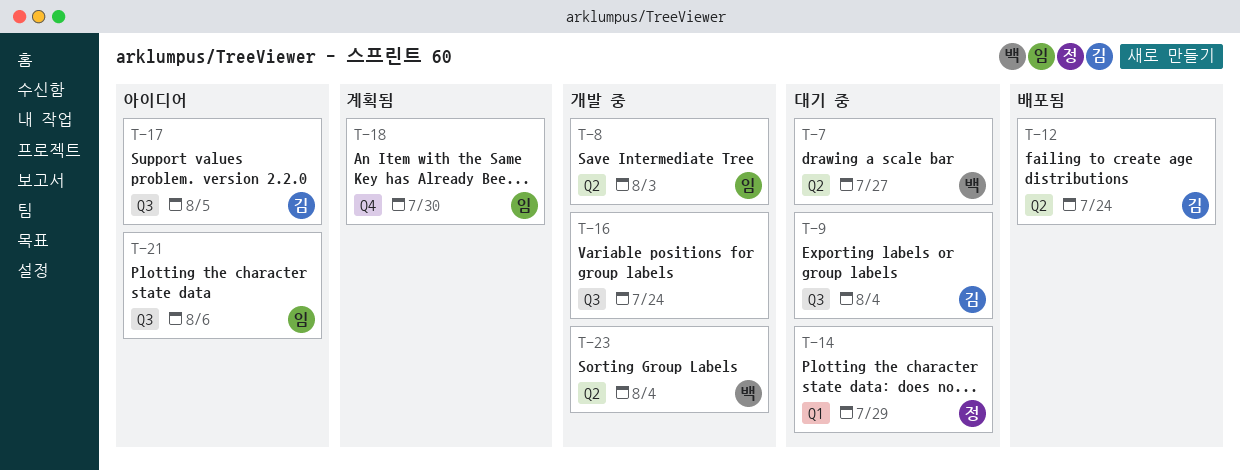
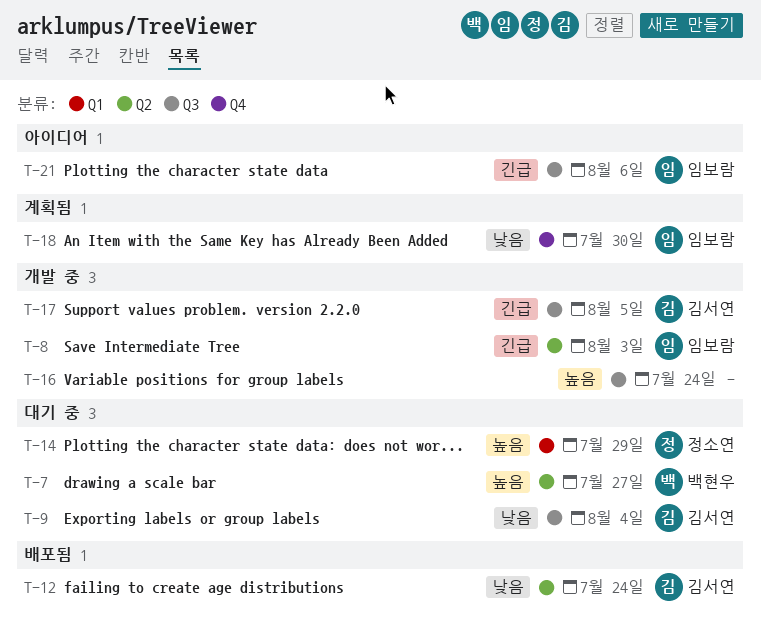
T-17, status: 아이디어 -> 개발 중
T-23: present -> none

